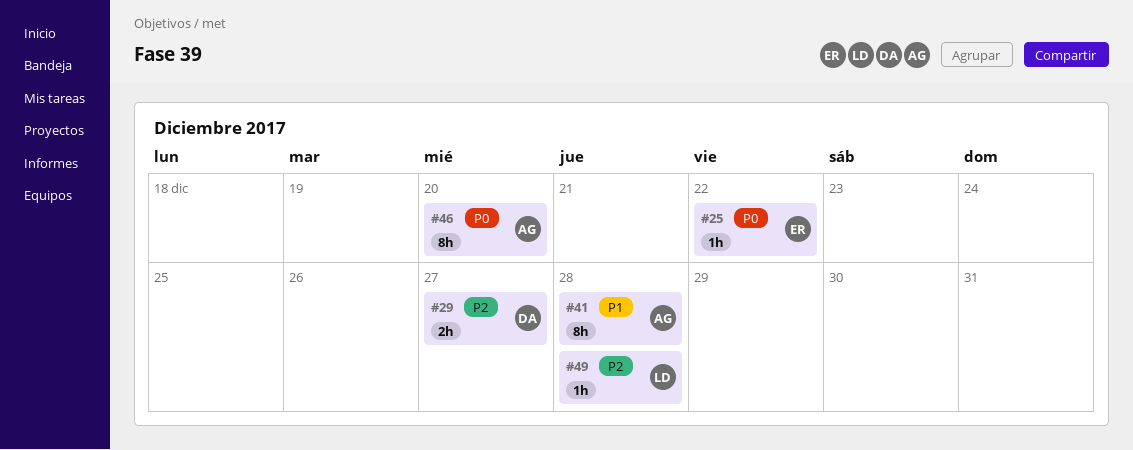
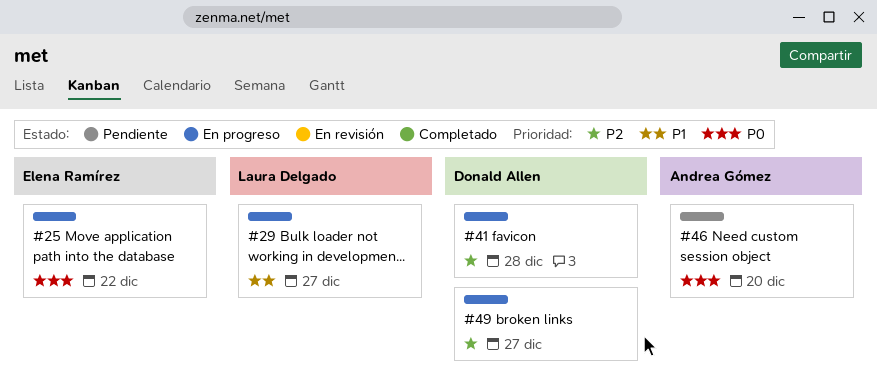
#29, owner: Donald Allen -> Laura Delgado
#29, priority: P2 -> P1
#41, owner: Andrea Gómez -> Donald Allen
#41, priority: P1 -> P2
#49, owner: Laura Delgado -> Donald Allen
#49, due: Dec 28 -> Dec 27

